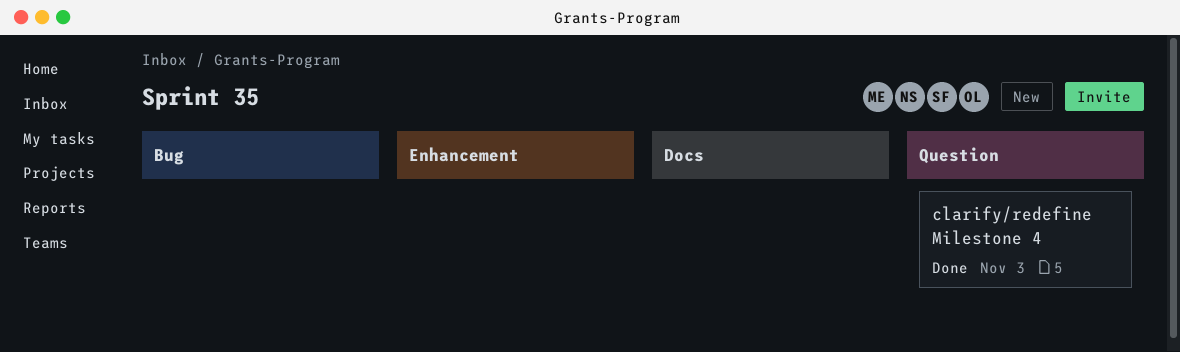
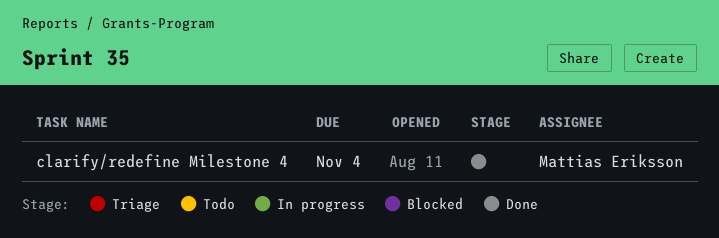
clarify/redefine Milestone 4, due: Nov 3 -> Nov 4

